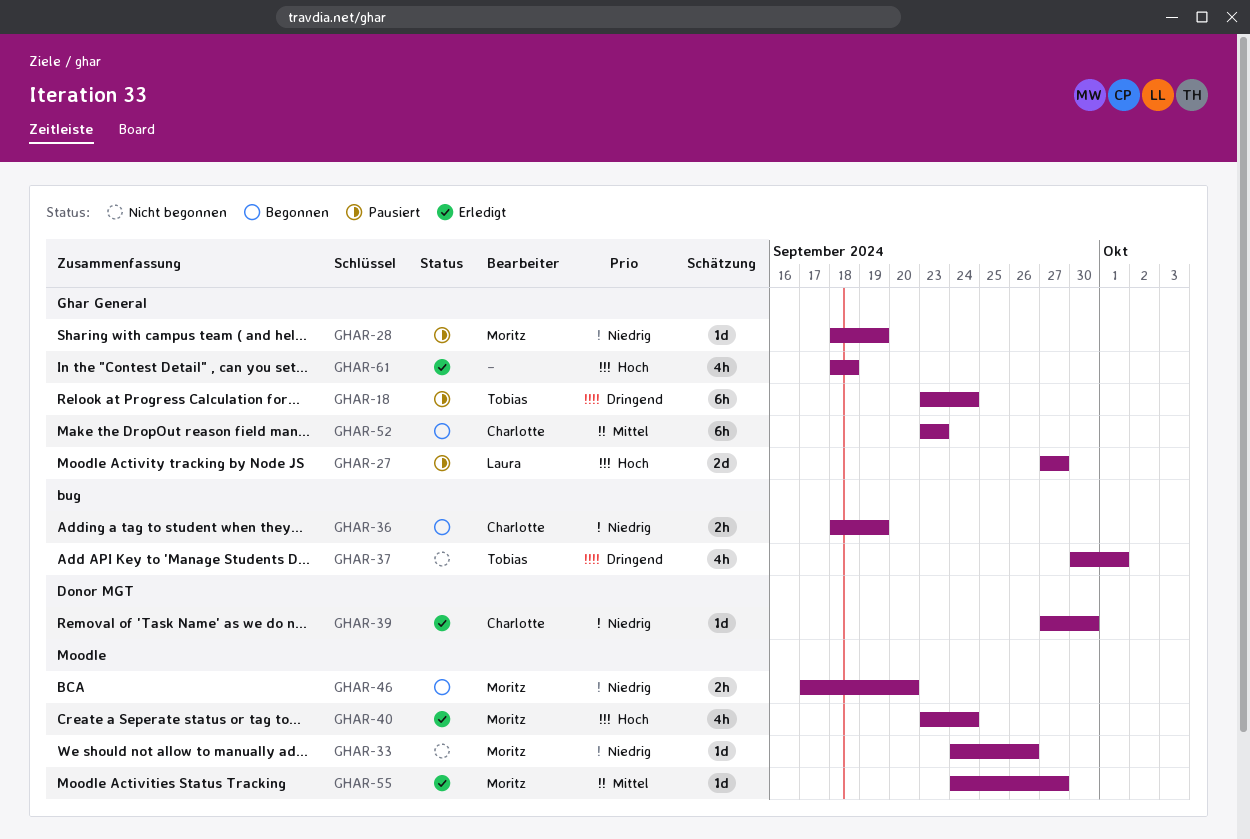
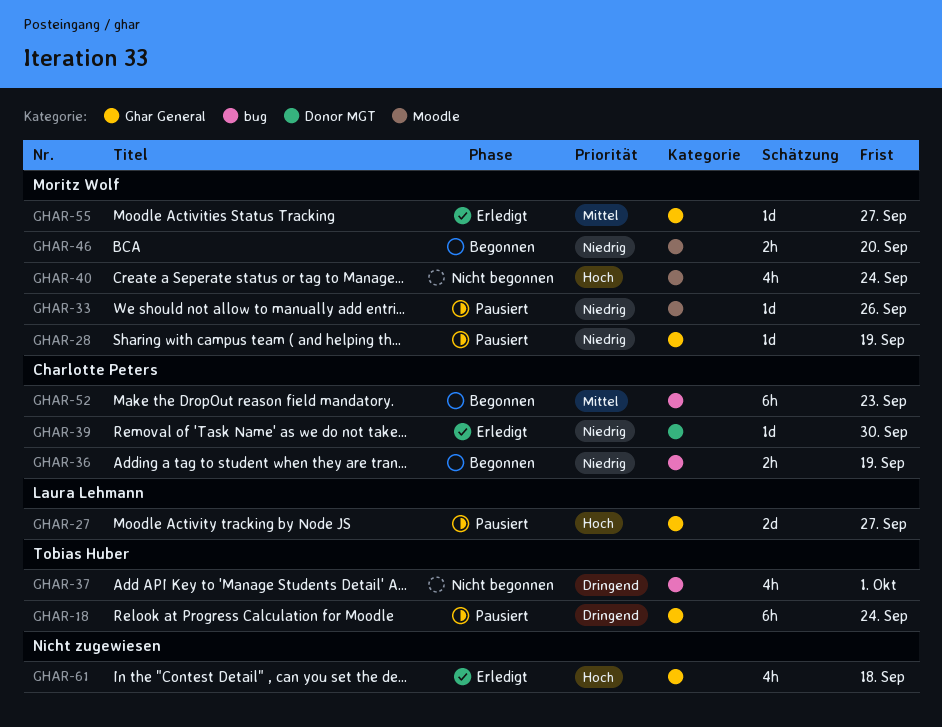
GHAR-33, status: Nicht begonnen -> Pausiert
GHAR-40, status: Erledigt -> Nicht begonnen
GHAR-52, label: Ghar General -> bug
GHAR-55, label: Moodle -> Ghar General

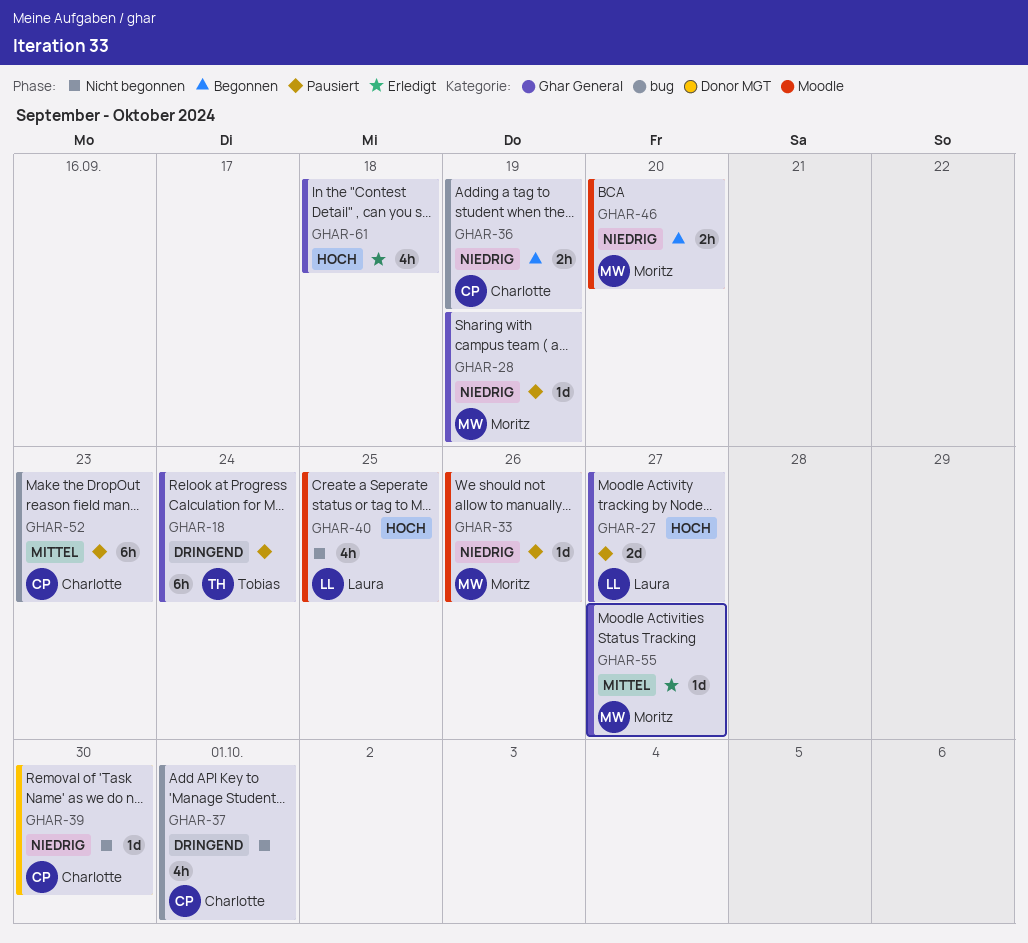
GHAR-37, owner: Tobias Huber -> Charlotte Peters
GHAR-39, status: Erledigt -> Nicht begonnen
GHAR-40, owner: Moritz Wolf -> Laura Lehmann
GHAR-40, due: Sep 24 -> Sep 25
GHAR-52, status: Begonnen -> Pausiert

